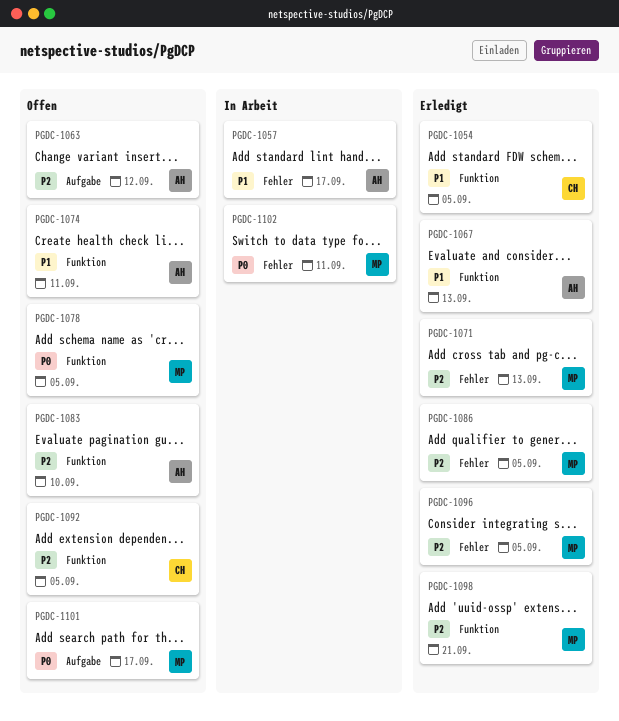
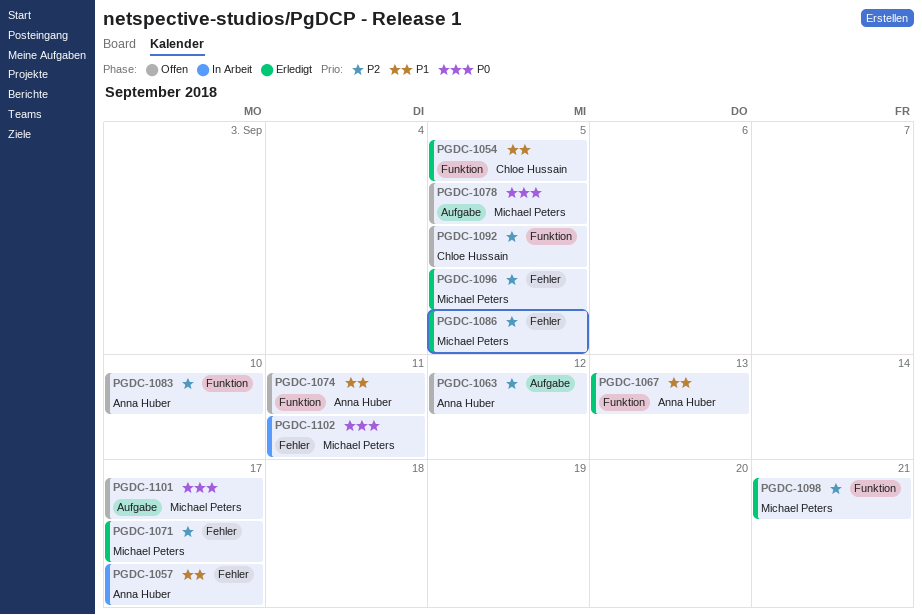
PGDC-1071, due: Sep 13 -> Sep 17
PGDC-1078, label: Funktion -> Aufgabe

